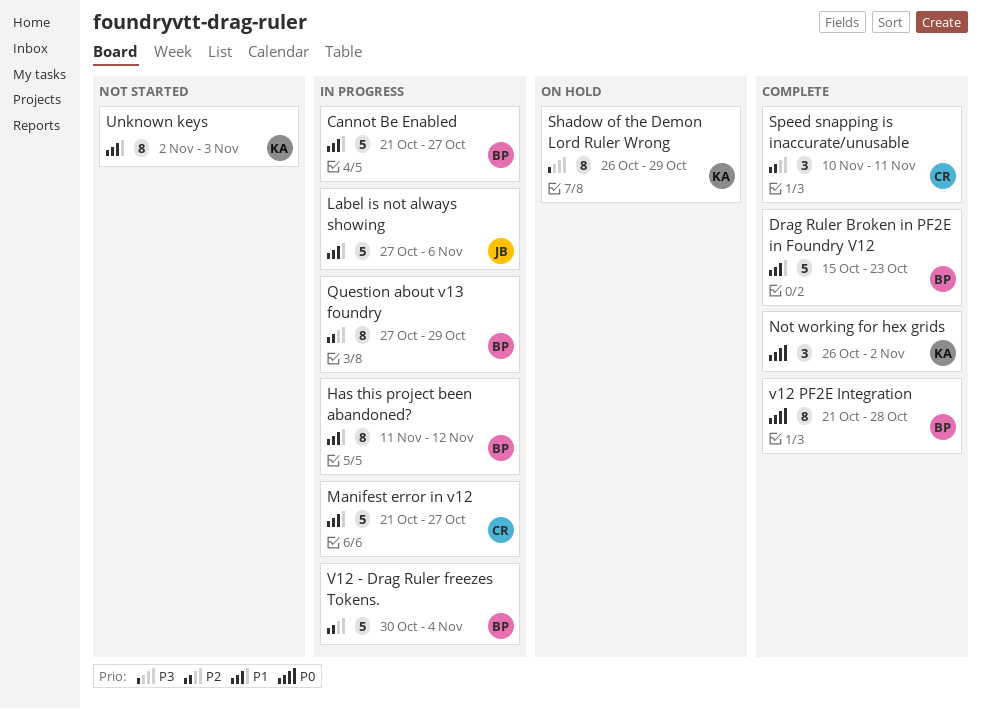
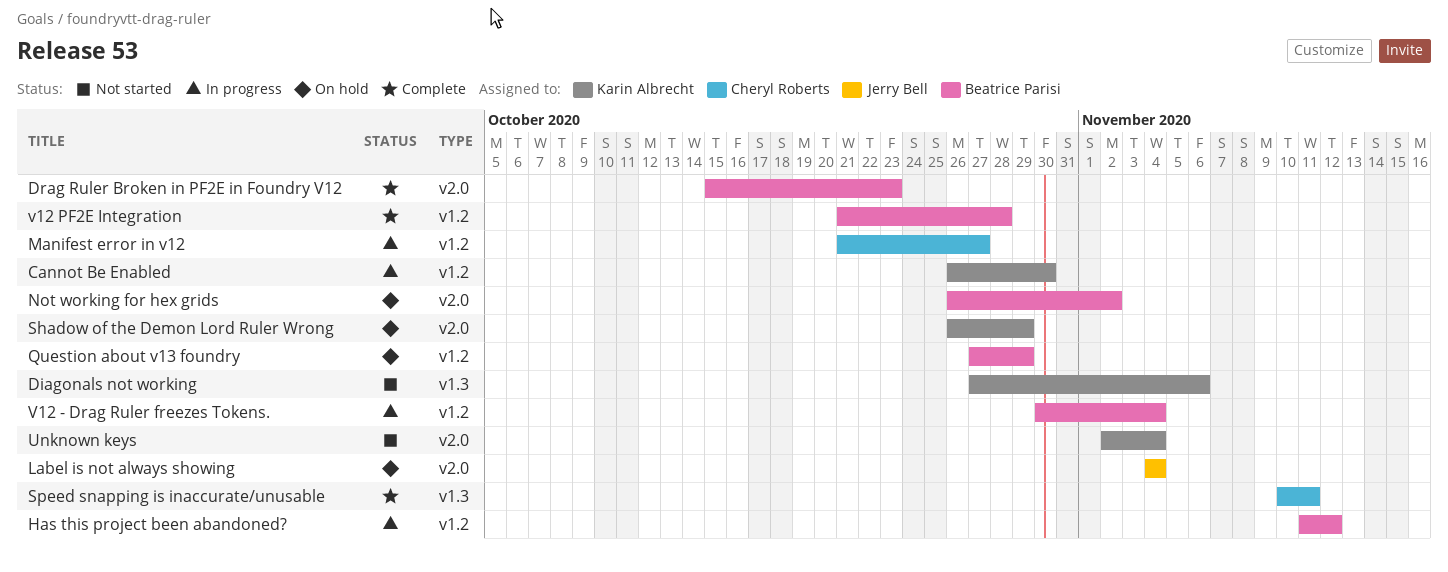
Cannot Be Enabled, owner: Beatrice Parisi -> Karin Albrecht
Cannot Be Enabled, start: Oct 21 -> Oct 26
Cannot Be Enabled, due: Oct 27 -> Oct 30
Diagonals not working: none -> present
Label is not always showing, status: In progress -> On hold
Label is not always showing, start: Oct 27 -> Nov 4
Label is not always showing, due: Nov 6 -> Nov 4
Not working for hex grids, status: Complete -> On hold
Not working for hex grids, owner: Karin Albrecht -> Beatrice Parisi
Question about v13 foundry, status: In progress -> On hold
Unknown keys, due: Nov 3 -> Nov 4

